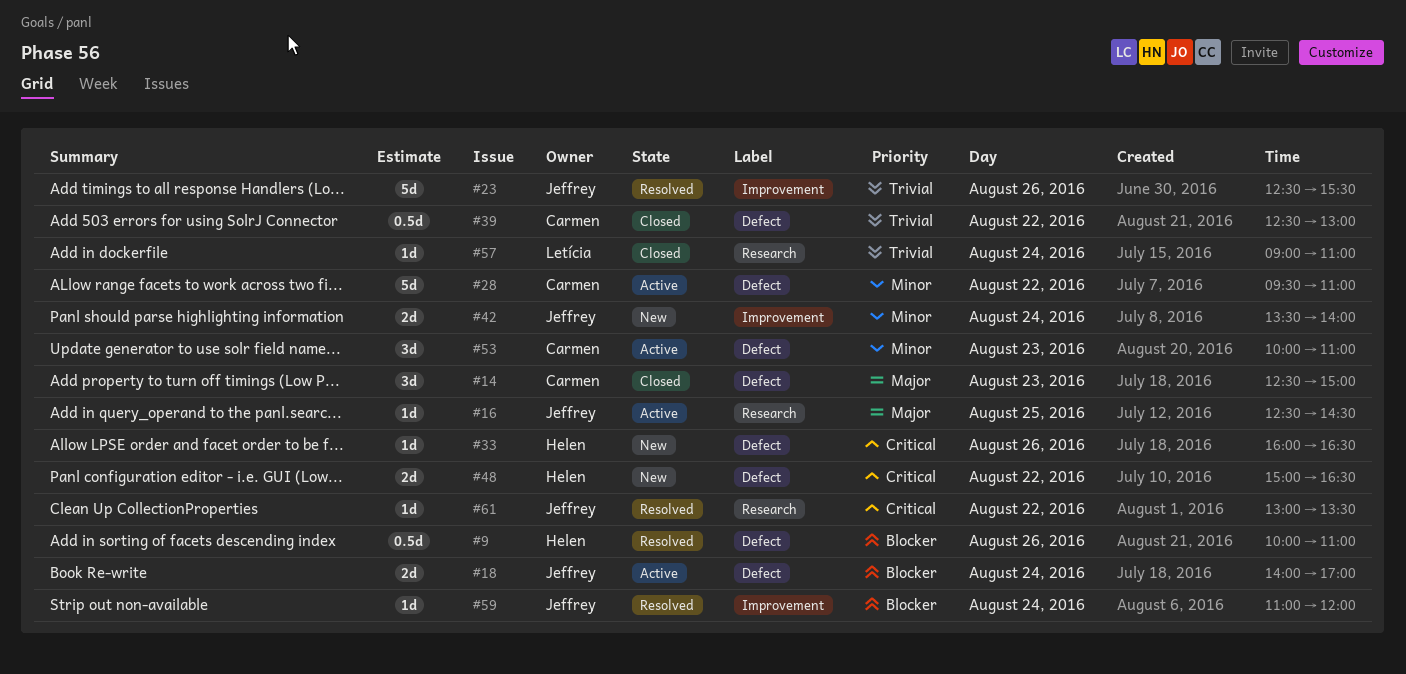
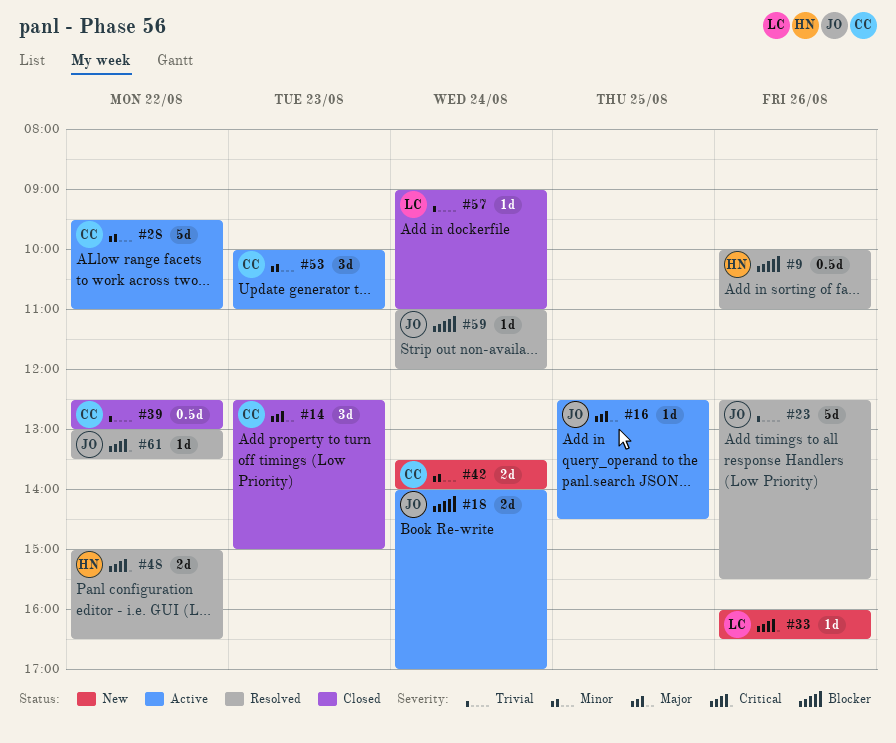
#33, owner: Helen -> Letícia
#42, owner: Jeffrey -> Carmen
#48, status: New -> Resolved

